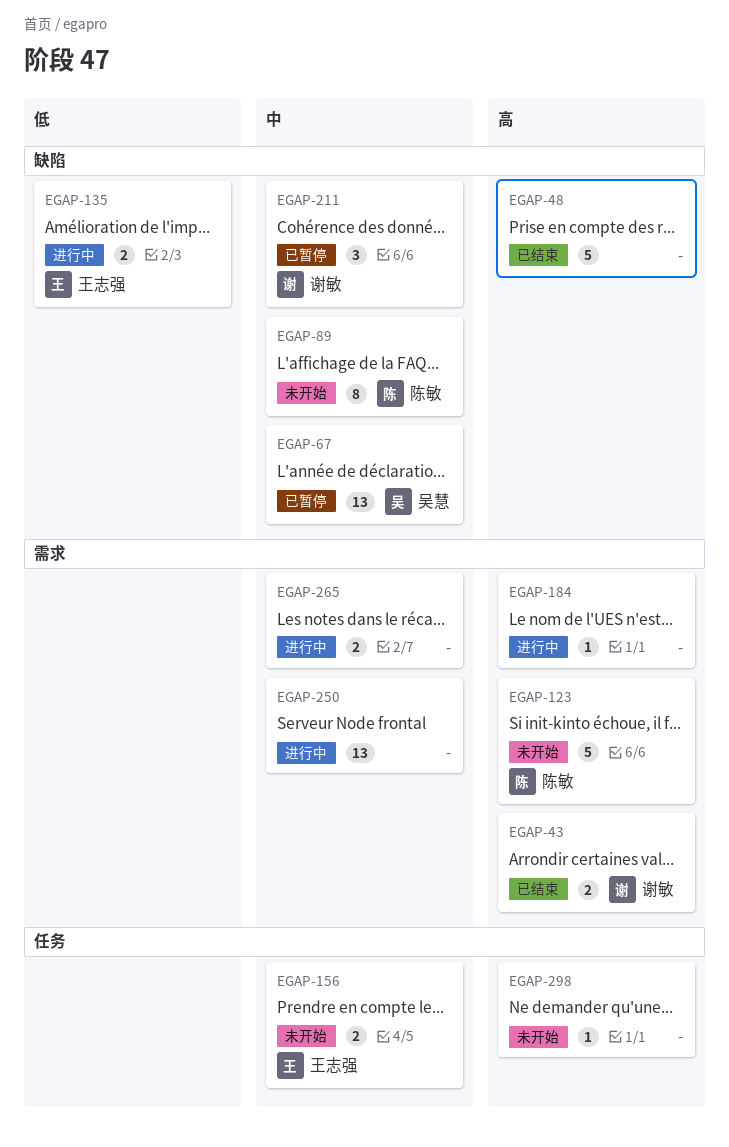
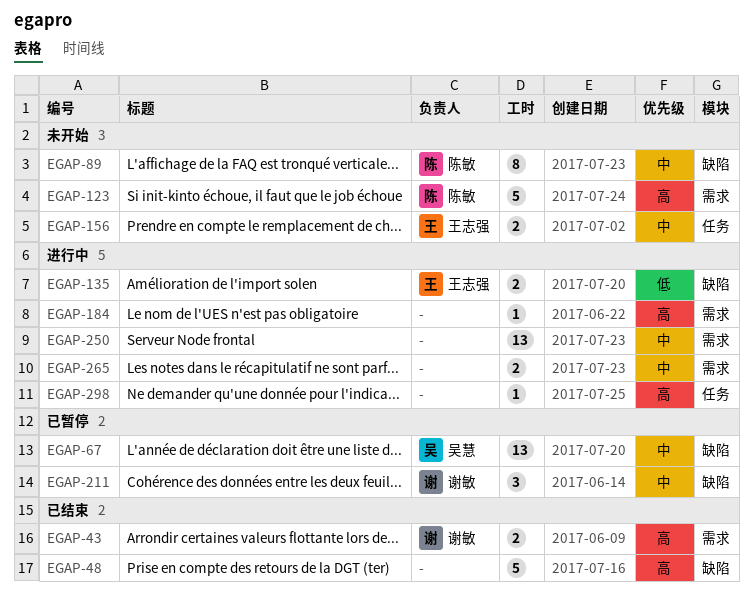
EGAP-298, status: 未开始 -> 进行中

